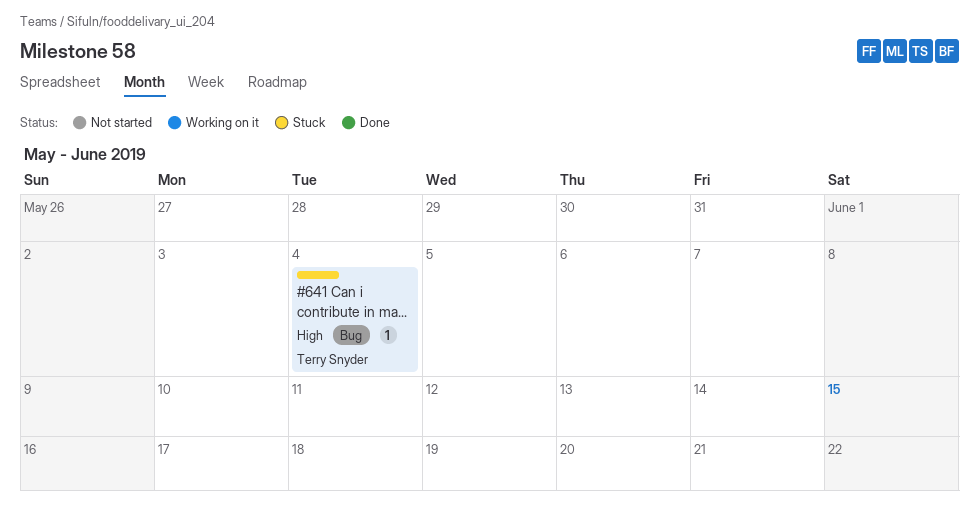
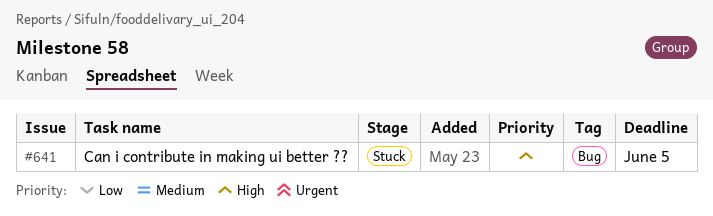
#641, due: Jun 4 -> Jun 5

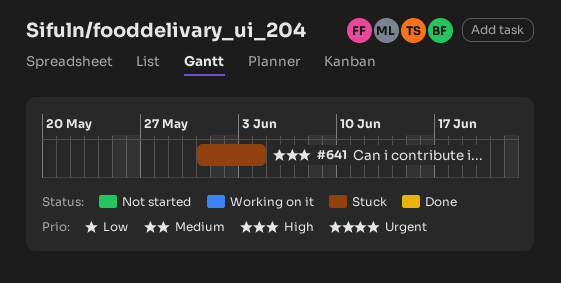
#641, due: Jun 5 -> Jun 4

